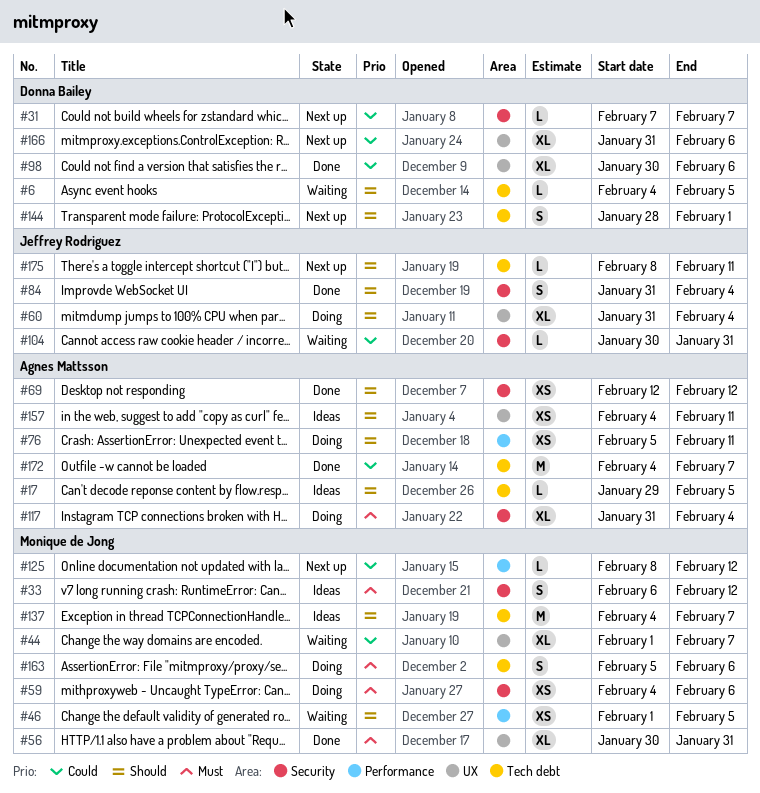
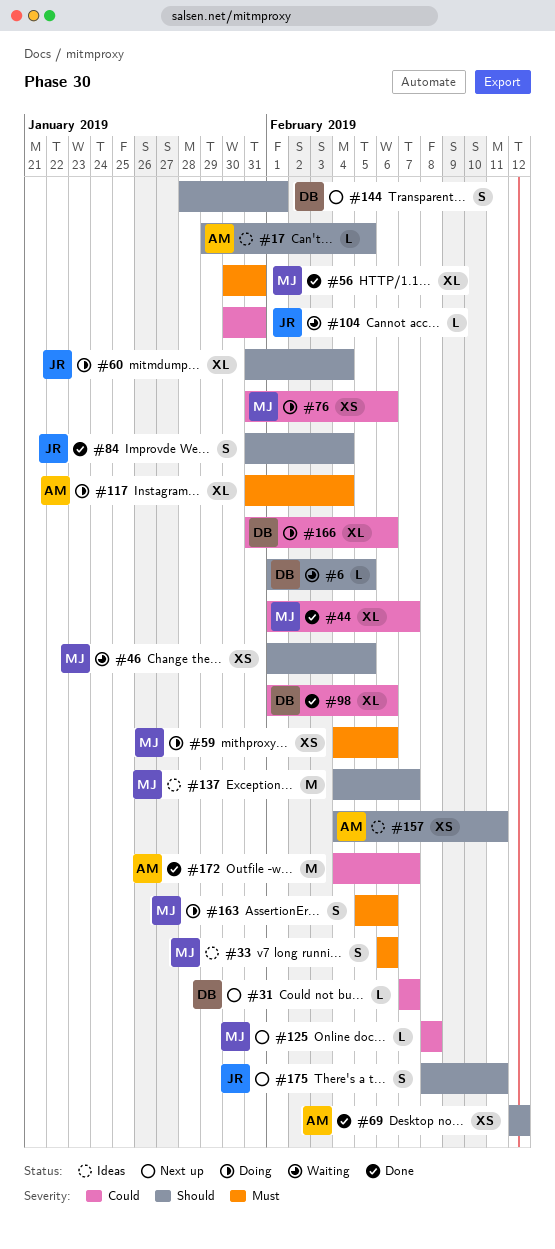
#6, start: Feb 4 -> Feb 1
#33, due: Feb 12 -> Feb 6
#44, status: Waiting -> Done
#76, owner: Agnes Mattsson -> Monique de Jong
#76, priority: Should -> Could
#76, start: Feb 5 -> Jan 31
#76, due: Feb 11 -> Feb 6
#98, start: Jan 30 -> Feb 1
#125, due: Feb 12 -> Feb 8
#166, status: Next up -> Doing
#175, estimate: L -> S

